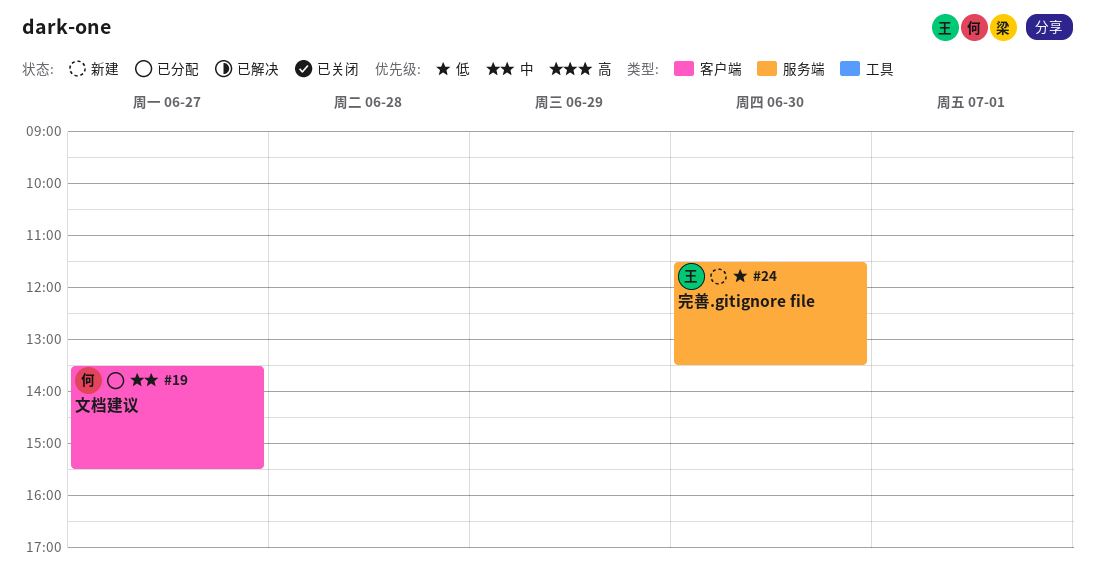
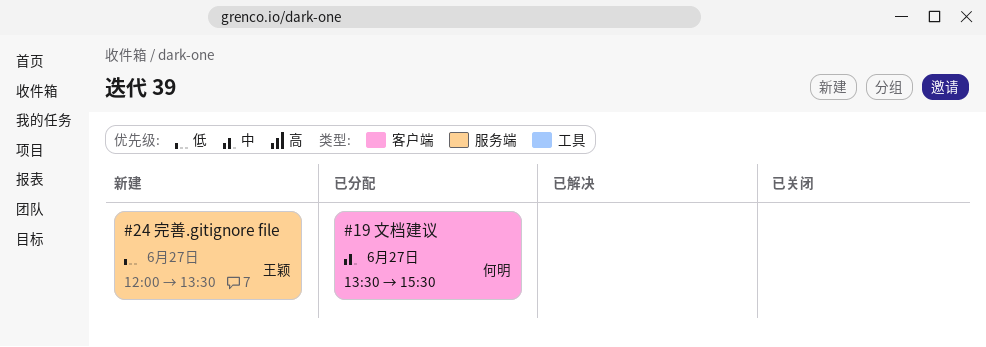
#24, day: Jun 30 -> Jun 27
#24, begins: 11:30 -> 12:00

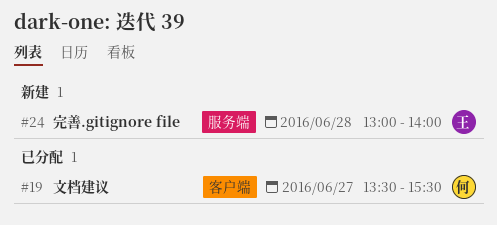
#24, day: Jun 27 -> Jun 28
#24, begins: 12:00 -> 13:00
#24, ends: 13:30 -> 14:00

